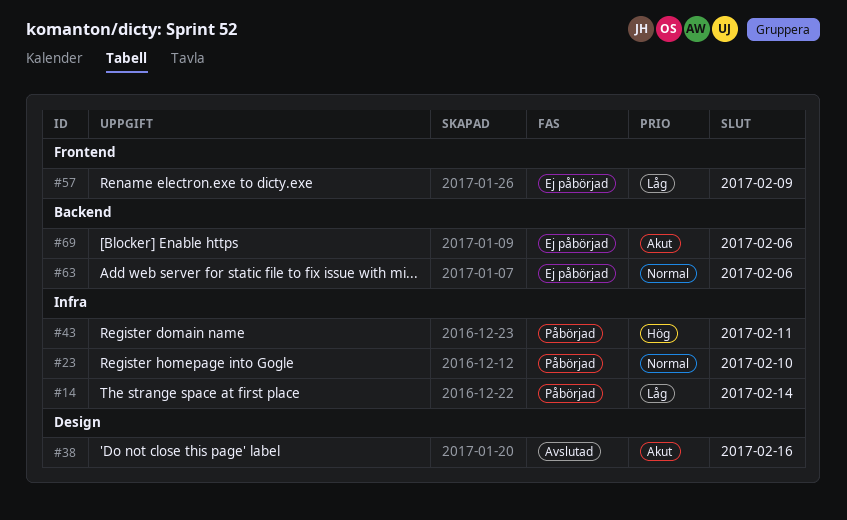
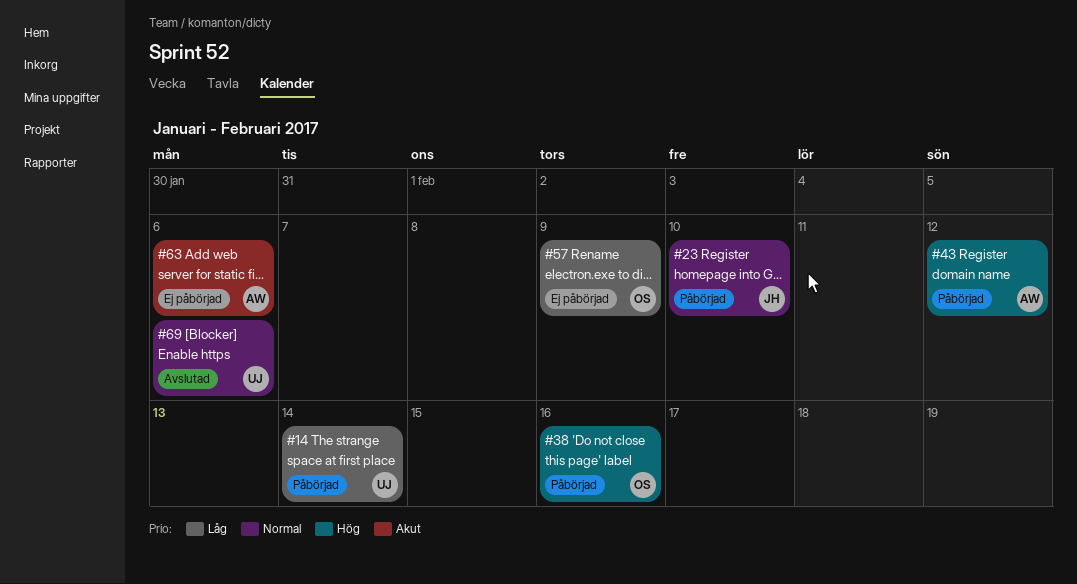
#38, status: Avslutad -> Påbörjad
#38, priority: Akut -> Hög
#43, due: Feb 11 -> Feb 12
#63, priority: Normal -> Akut
#69, status: Ej påbörjad -> Avslutad
#69, priority: Akut -> Normal

